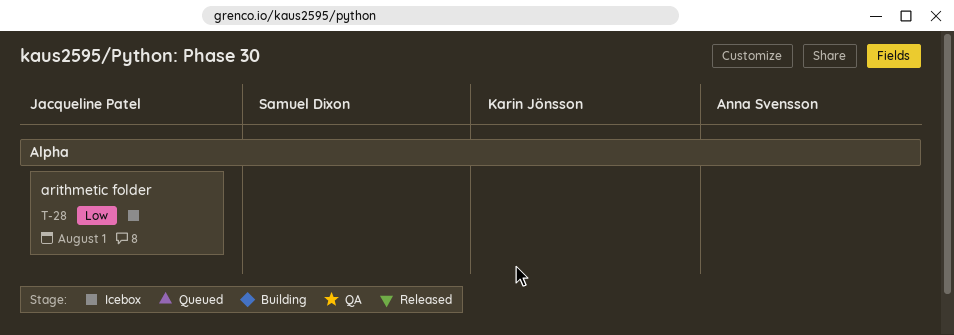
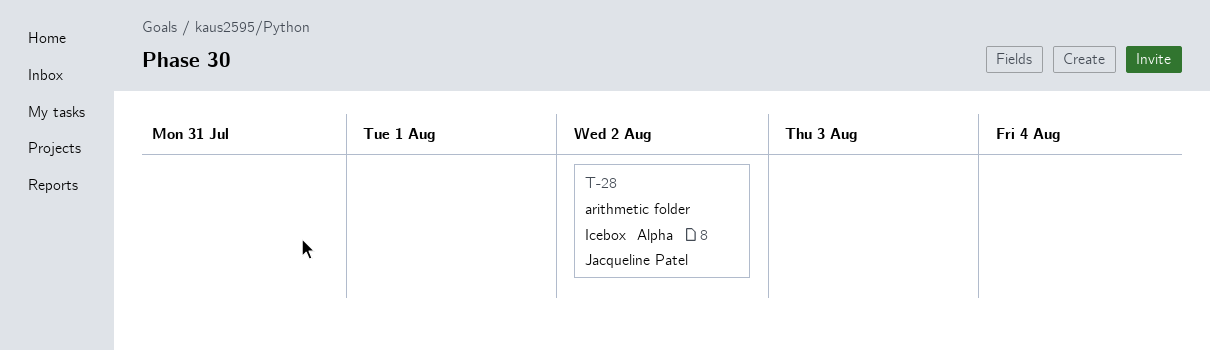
T-28, due: Aug 1 -> Aug 2

